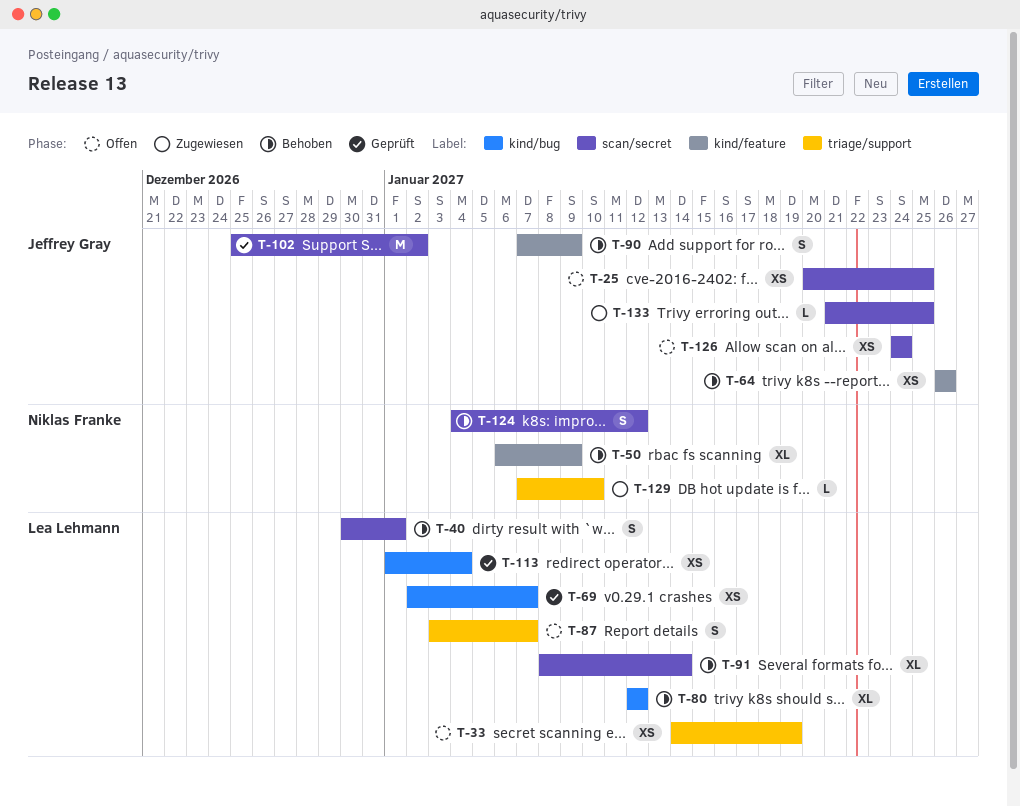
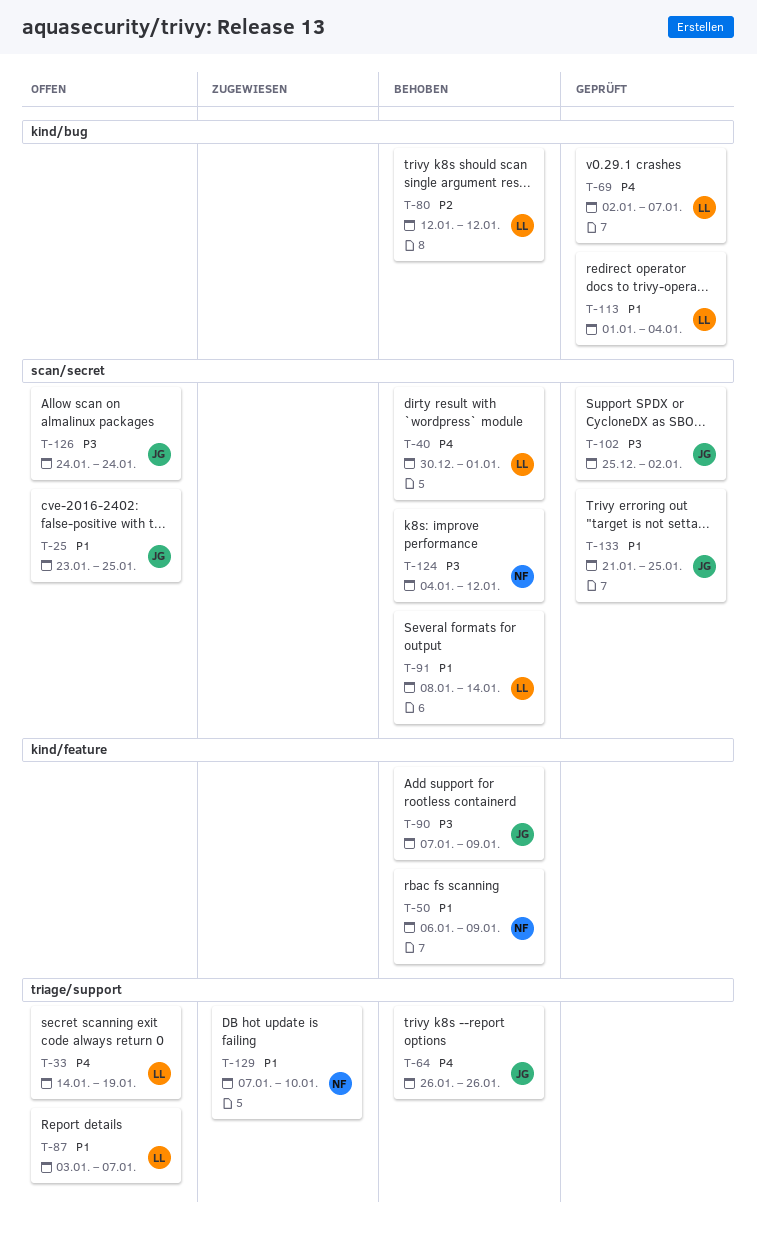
T-25, start: Jan 20 -> Jan 23
T-64, label: kind/feature -> triage/support
T-133, status: Zugewiesen -> Geprüft

